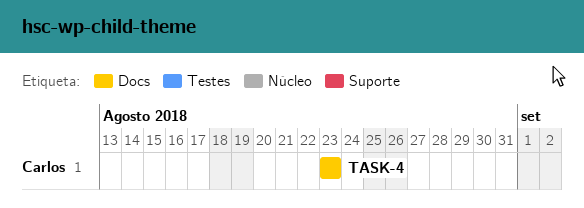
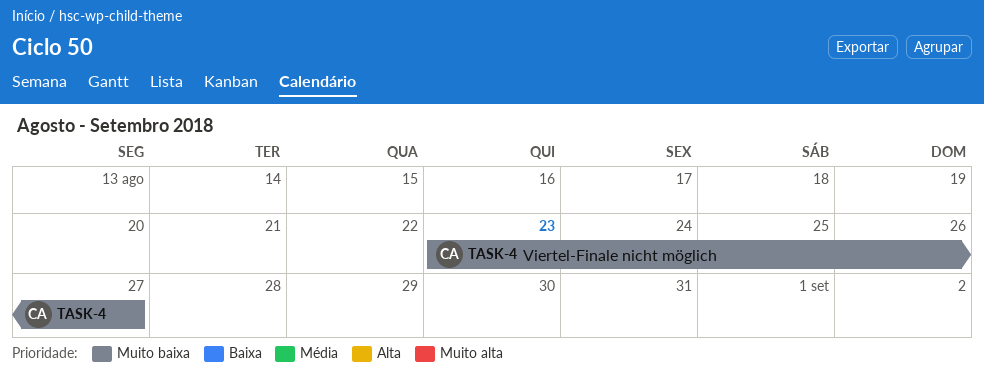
TASK-4, due: Aug 23 -> Aug 27

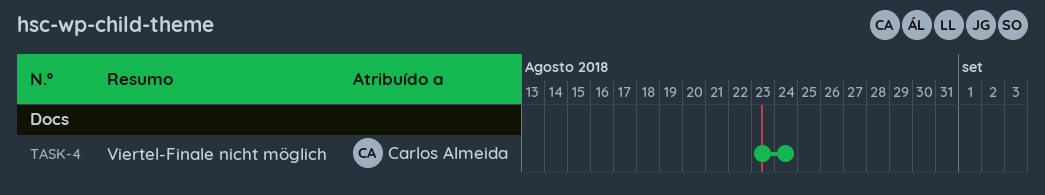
TASK-4, due: Aug 27 -> Aug 24

